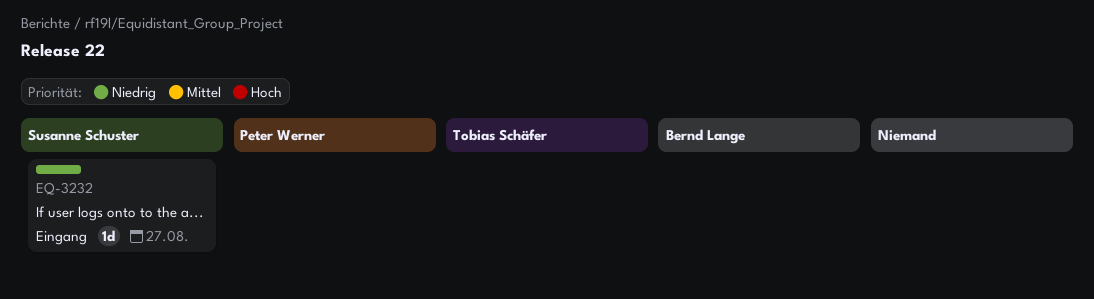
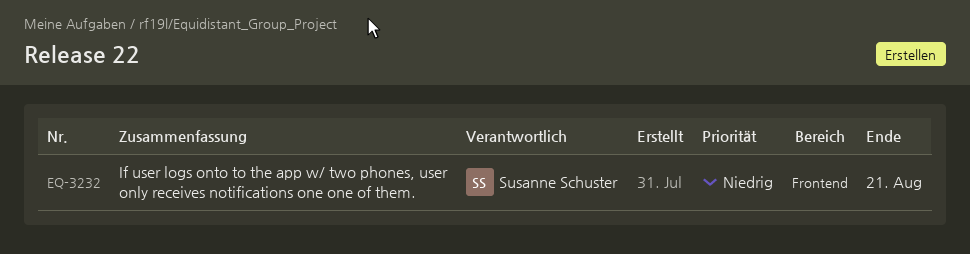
EQ-3232, due: Aug 27 -> Aug 21

